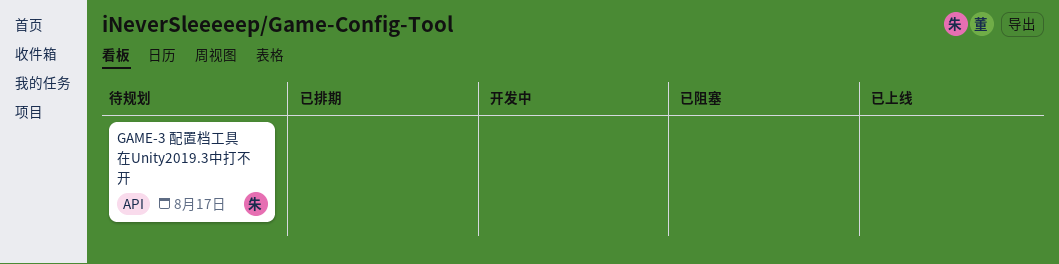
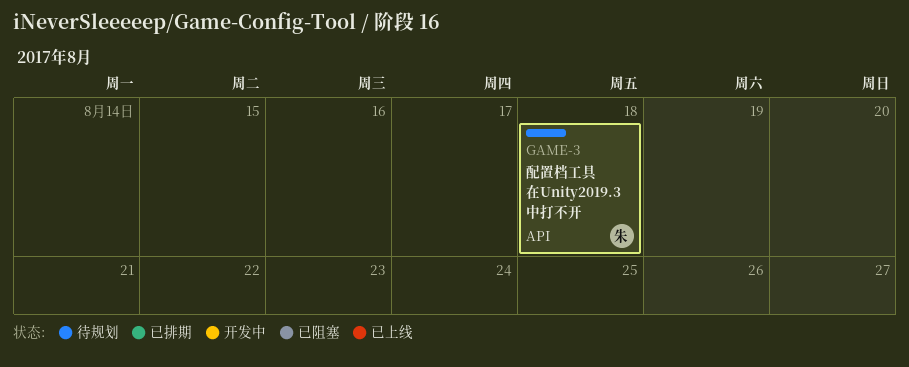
GAME-3, due: Aug 17 -> Aug 18

